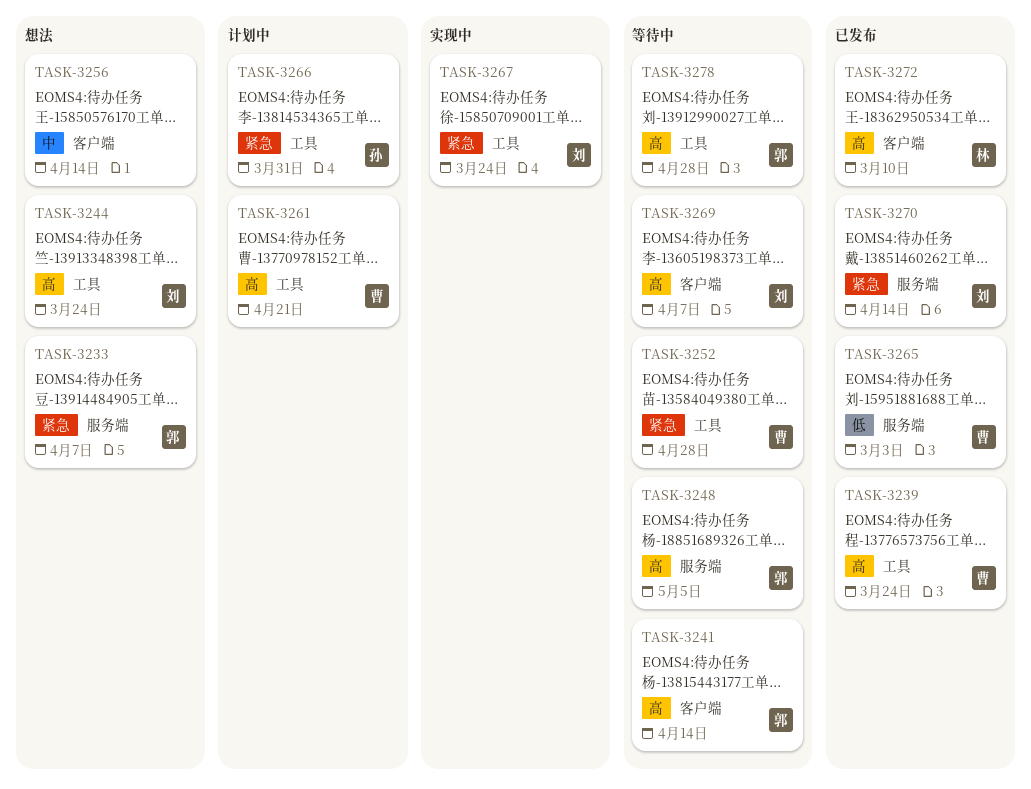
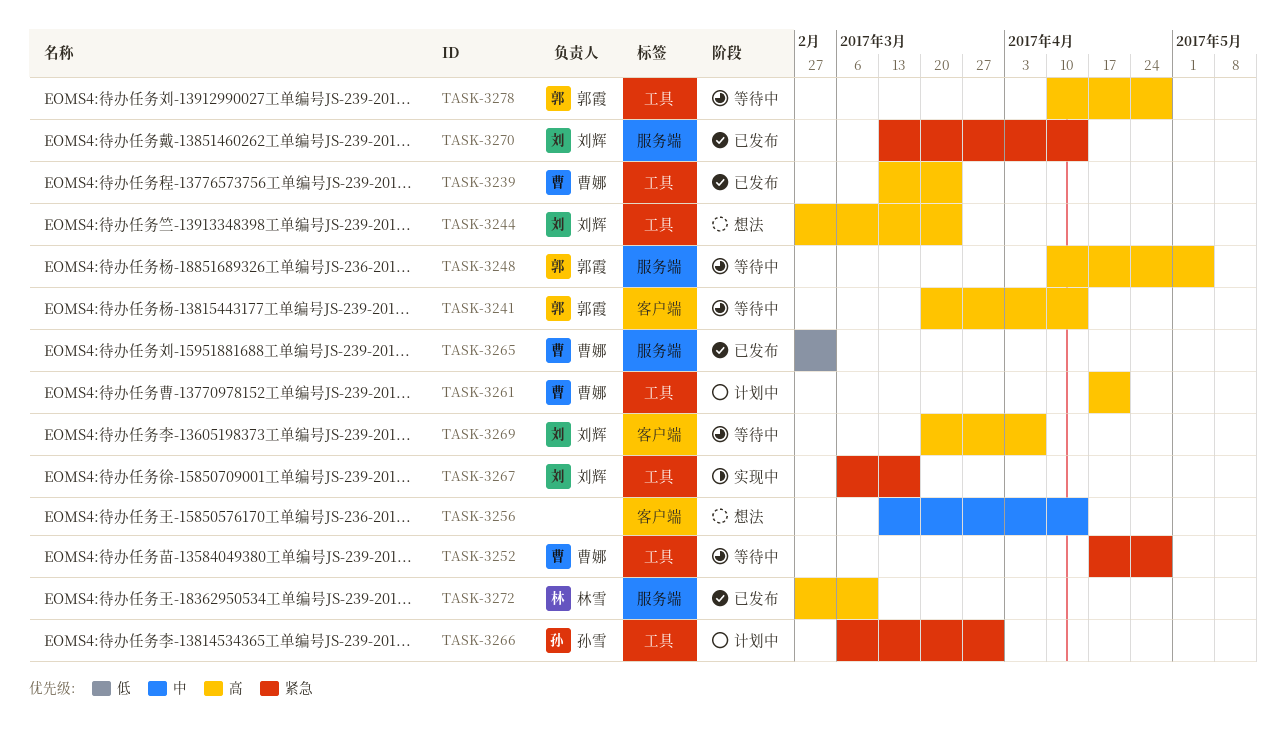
TASK-3233: present -> none
TASK-3267, due: Mar 24 -> Mar 17
TASK-3272, label: 客户端 -> 服务端

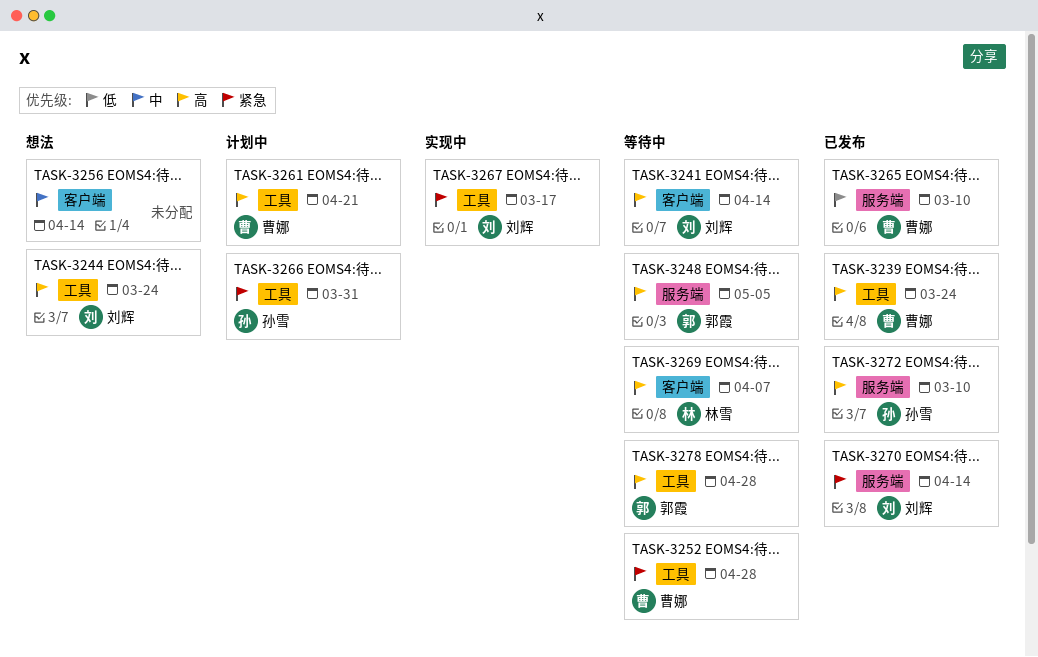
TASK-3241, owner: 郭霞 -> 刘辉
TASK-3265, due: Mar 3 -> Mar 10
TASK-3269, owner: 刘辉 -> 林雪
TASK-3272, owner: 林雪 -> 孙雪

